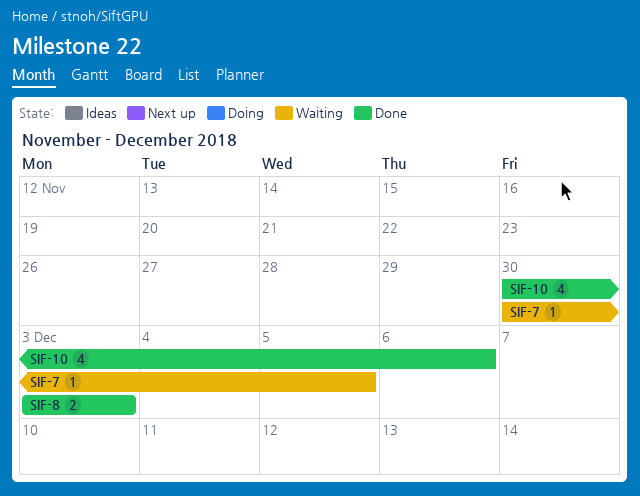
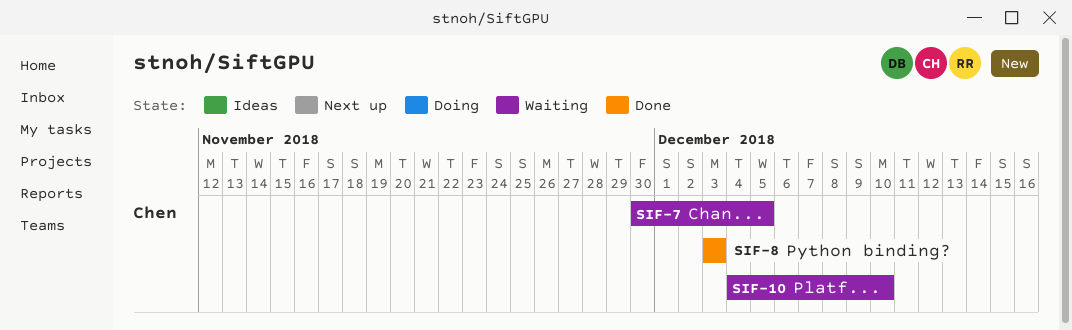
SIF-10, status: Done -> Waiting
SIF-10, start: Nov 30 -> Dec 4
SIF-10, due: Dec 6 -> Dec 10

